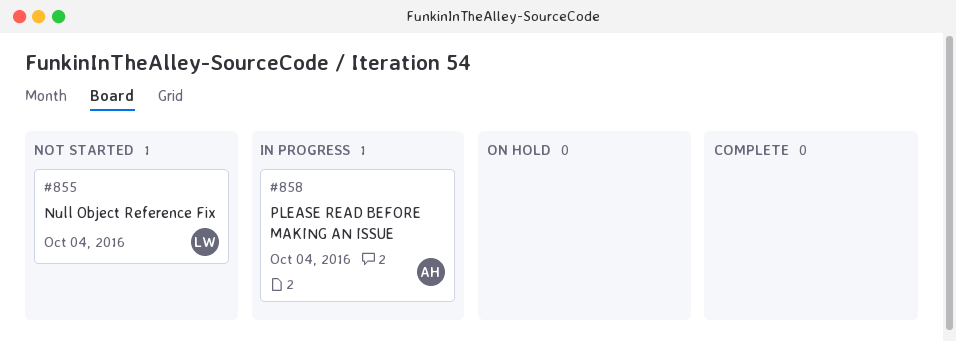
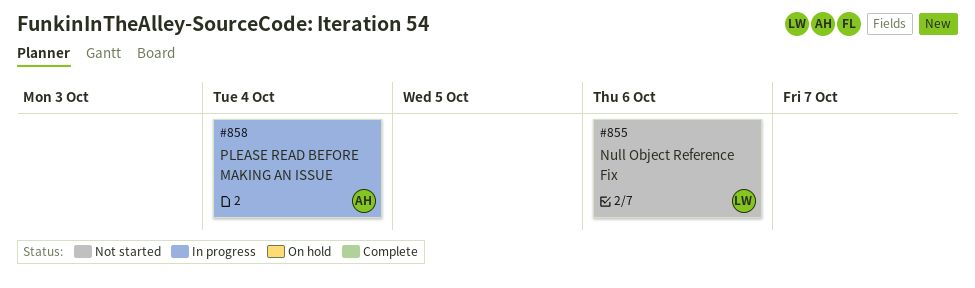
#855, due: Oct 4 -> Oct 6

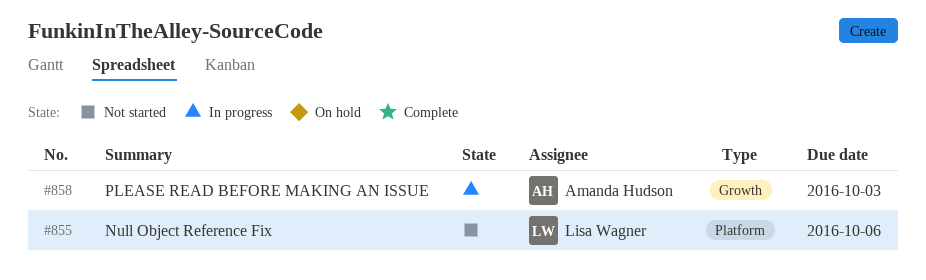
#858, due: Oct 4 -> Oct 3

